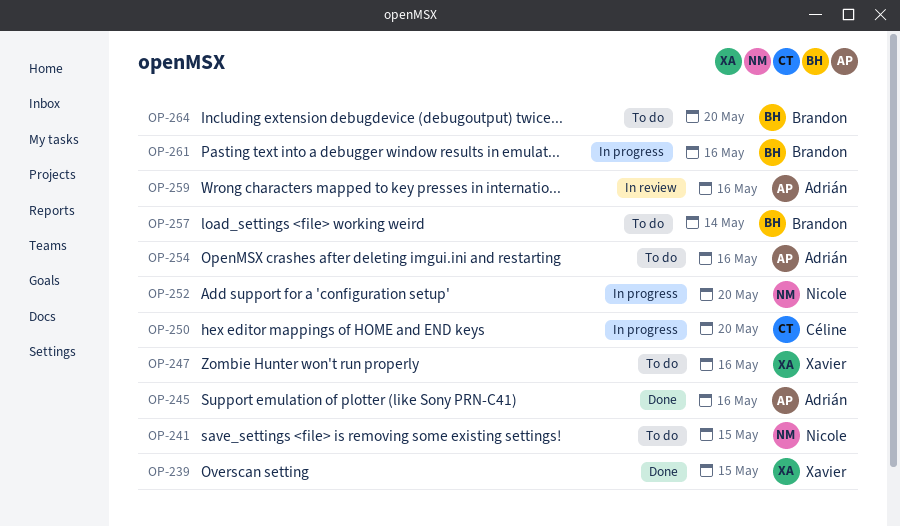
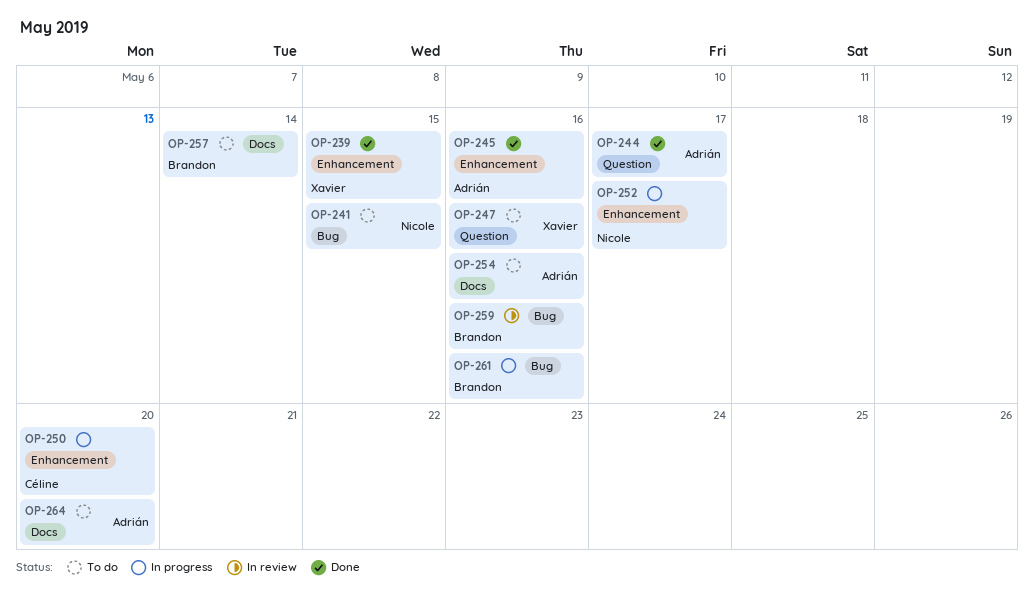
OP-244: none -> present
OP-252, due: May 20 -> May 17
OP-259, owner: Adrián -> Brandon
OP-264, owner: Brandon -> Adrián

